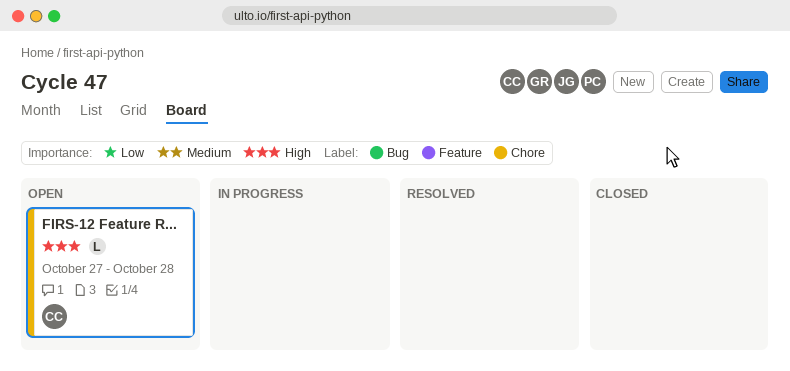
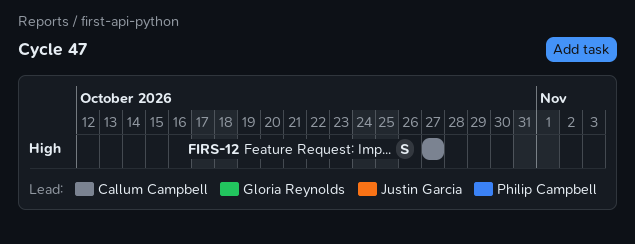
FIRS-12, estimate: L -> S
FIRS-12, due: Oct 28 -> Oct 27

